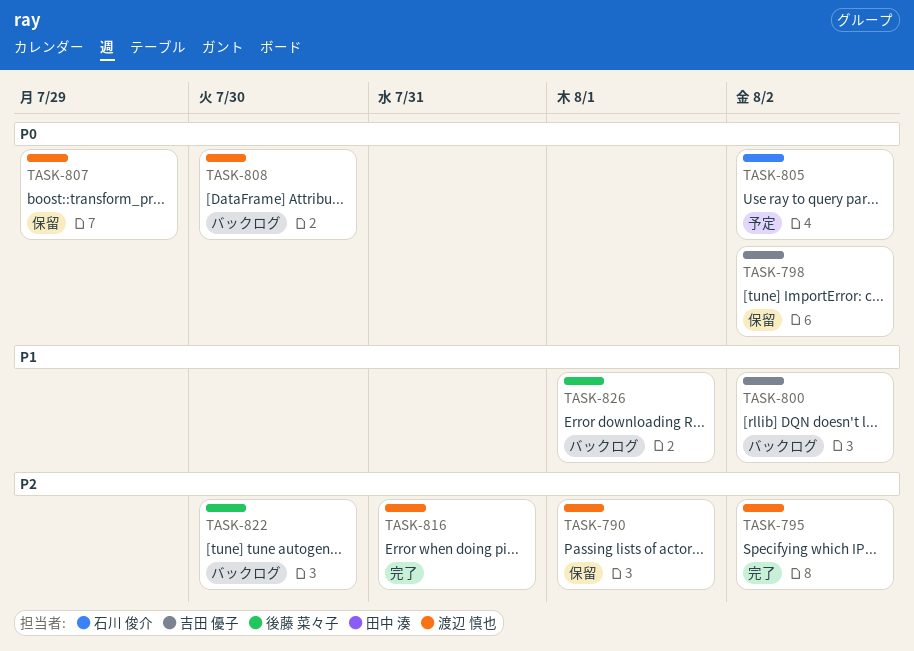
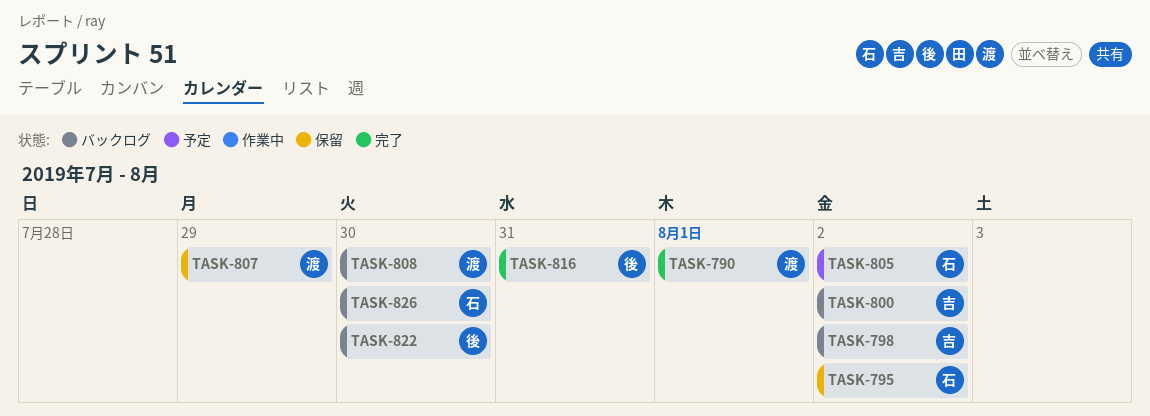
TASK-790, status: 保留 -> 完了
TASK-795, status: 完了 -> 保留
TASK-795, owner: 渡辺 慎也 -> 石川 俊介
TASK-798, status: 保留 -> バックログ
TASK-816, owner: 渡辺 慎也 -> 後藤 菜々子
TASK-826, owner: 後藤 菜々子 -> 石川 俊介
TASK-826, due: Aug 1 -> Jul 30

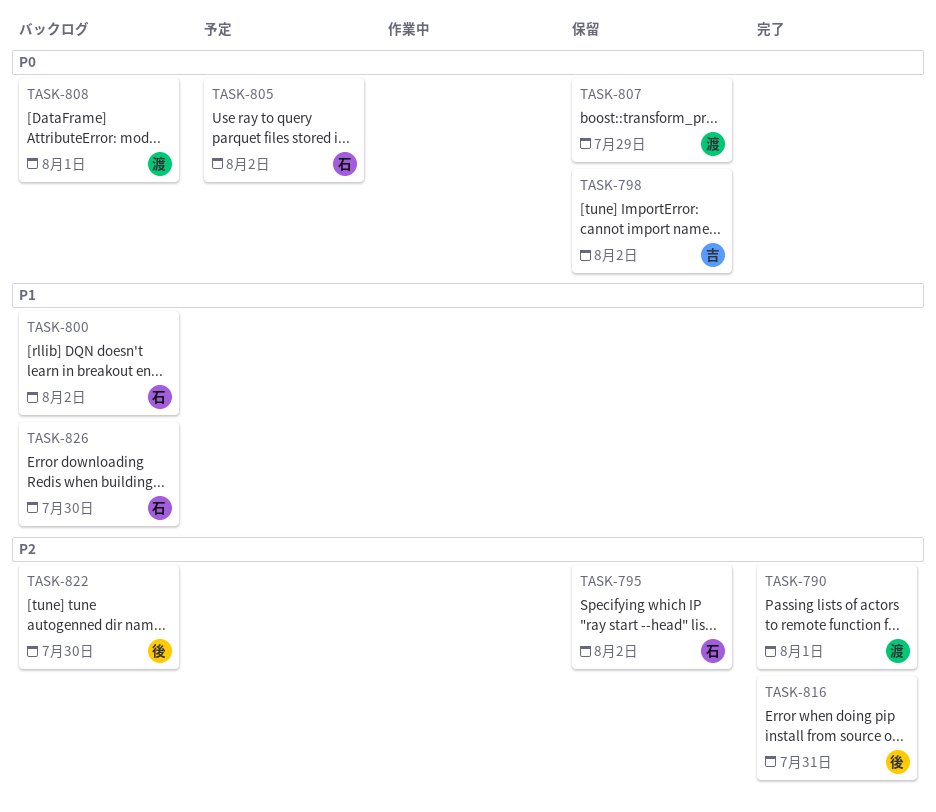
TASK-798, status: バックログ -> 保留
TASK-800, owner: 吉 -> 石
TASK-808, due: Jul 30 -> Aug 1

